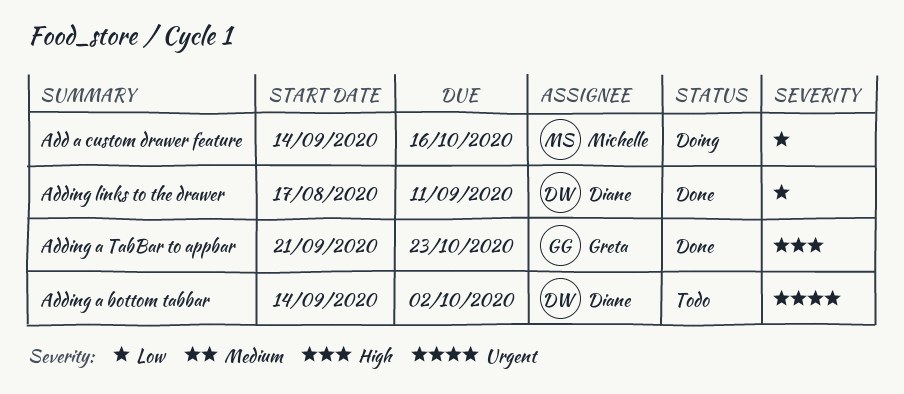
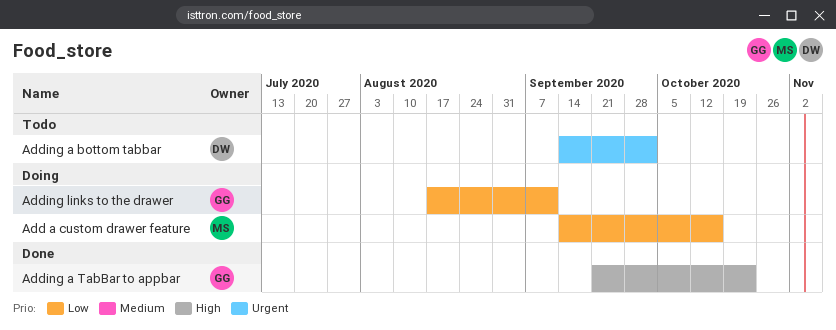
Adding links to the drawer, status: Done -> Doing
Adding links to the drawer, owner: Diane -> Greta

